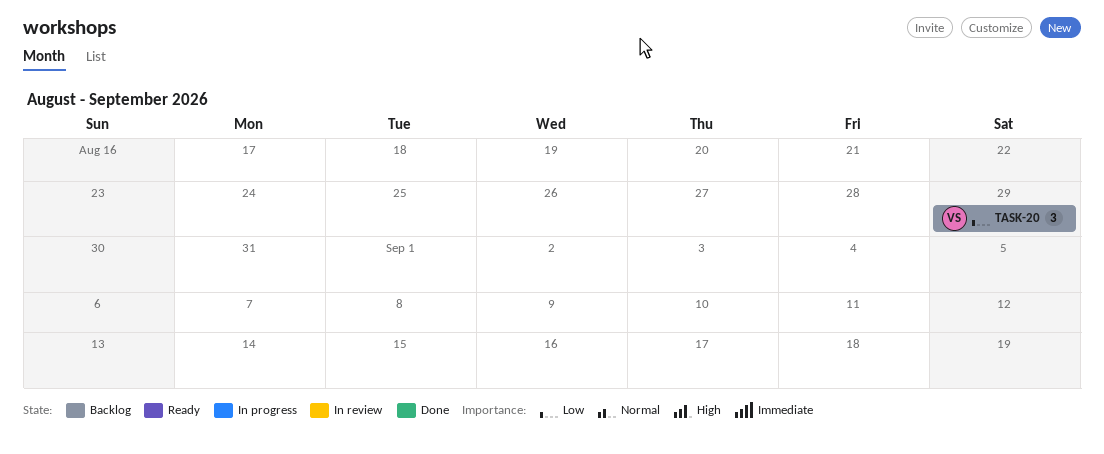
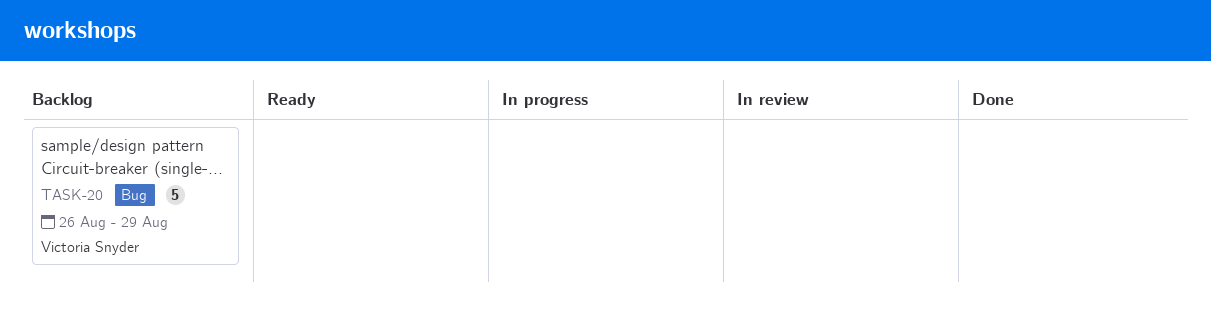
TASK-20, estimate: 3 -> 5
TASK-20, start: Aug 29 -> Aug 26

